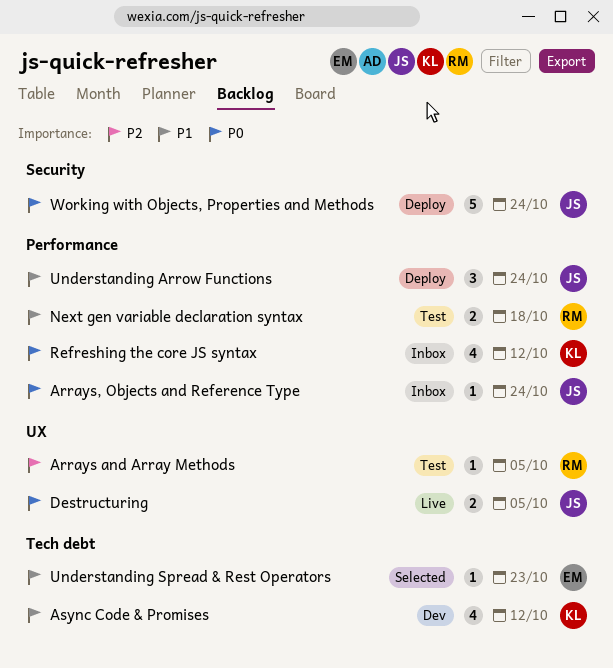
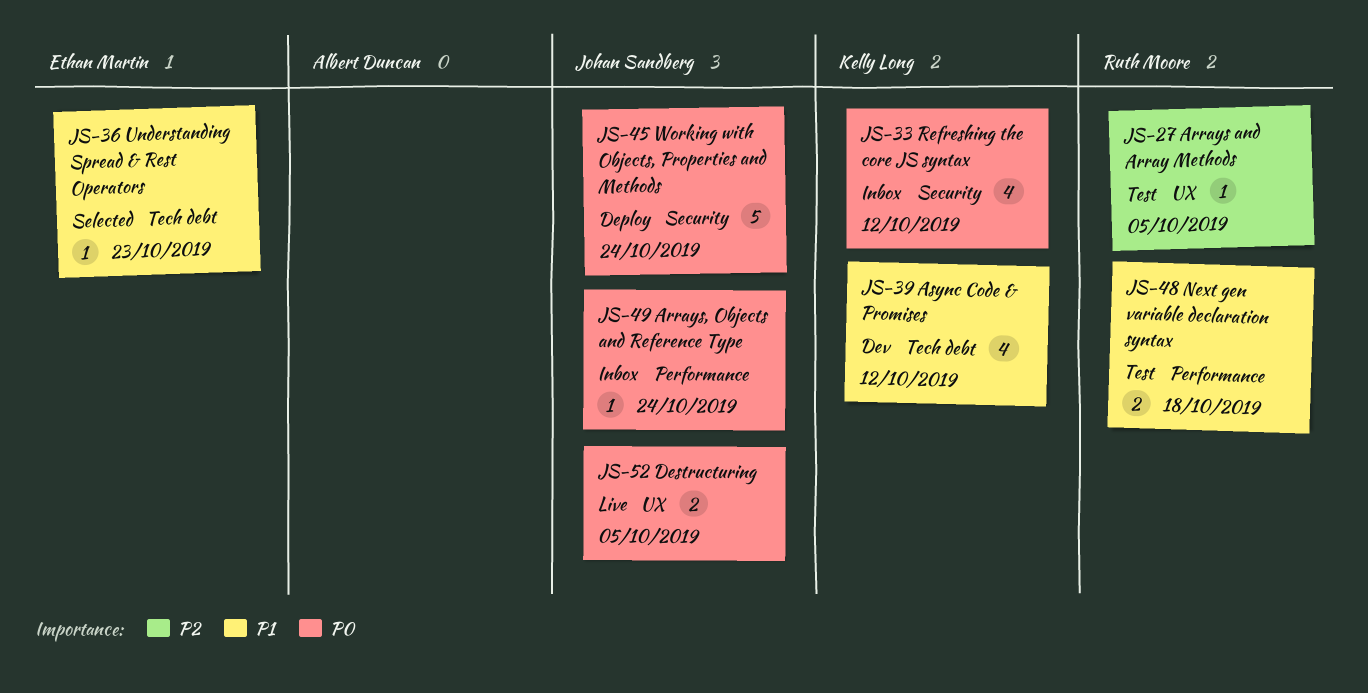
Refreshing the core JS syntax, label: Performance -> Security
Understanding Arrow Functions: present -> none

